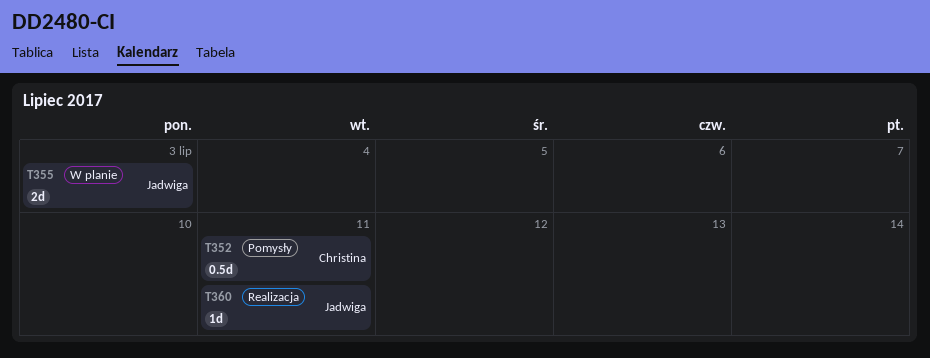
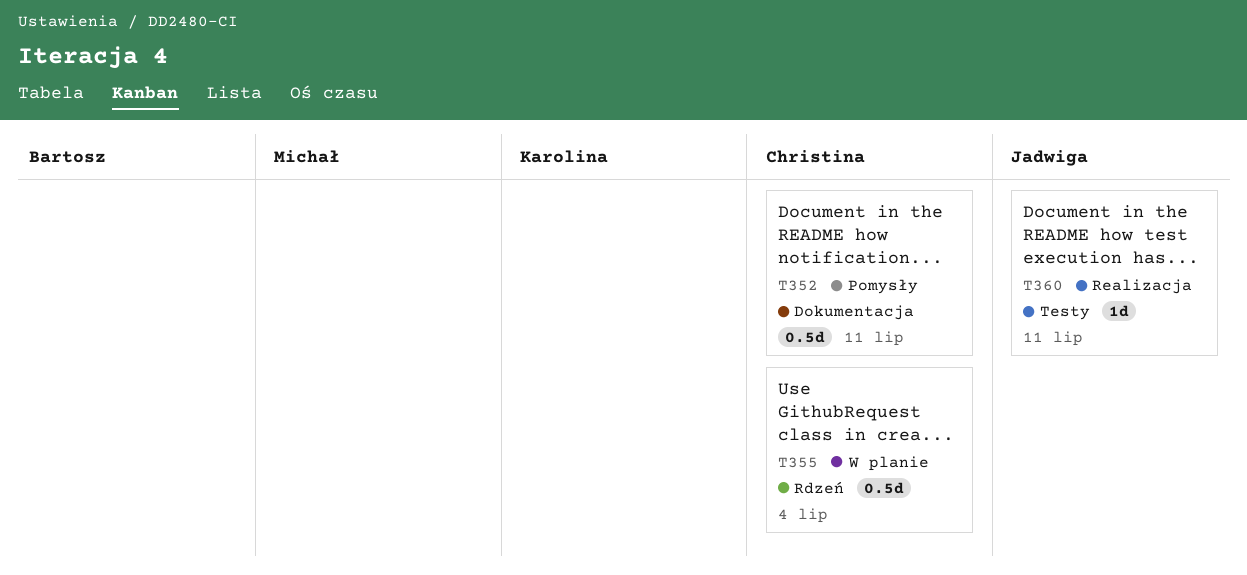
T355, owner: Jadwiga -> Christina
T355, estimate: 2d -> 0.5d
T355, due: Jul 3 -> Jul 4

